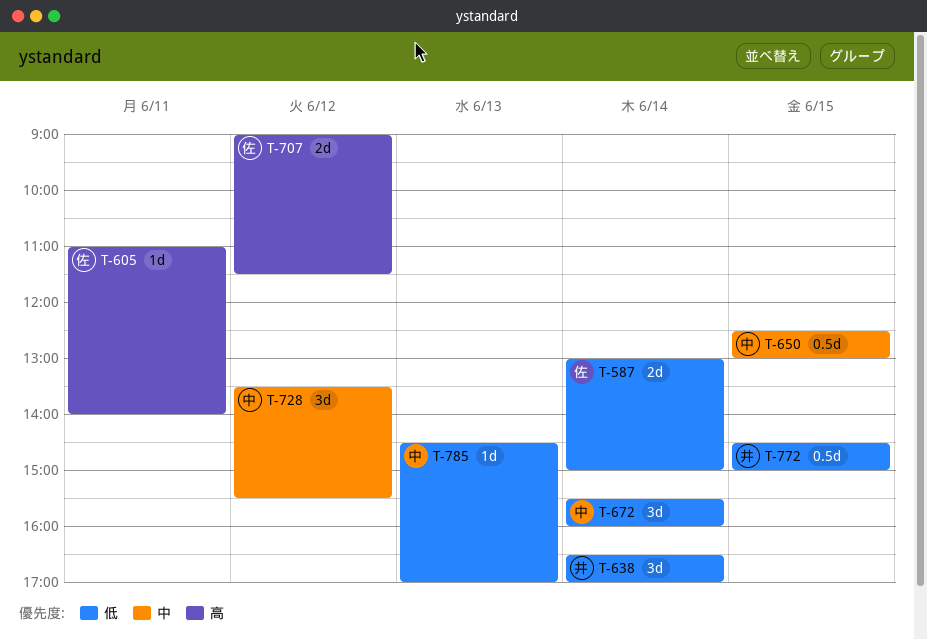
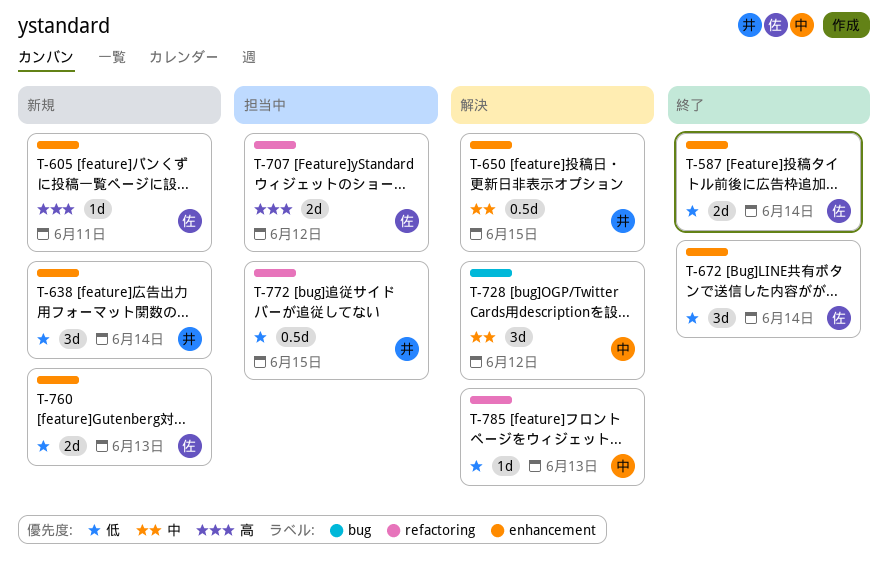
T-650, owner: 中 -> 井
T-672, owner: 中 -> 佐
T-760: none -> present

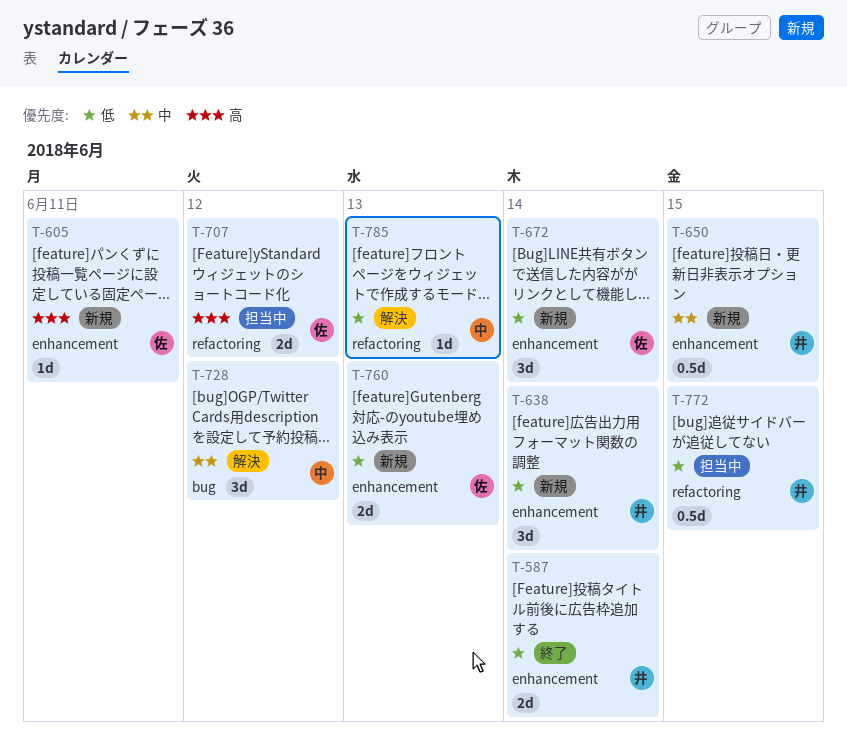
T-587, owner: 佐 -> 井
T-650, status: 解決 -> 新規
T-672, status: 終了 -> 新規

